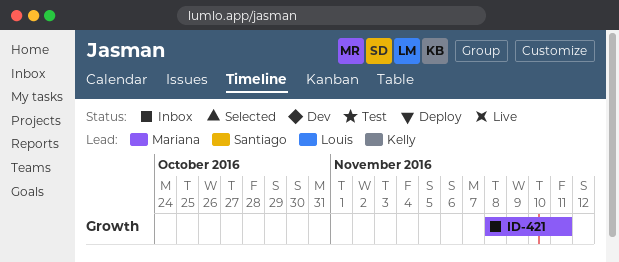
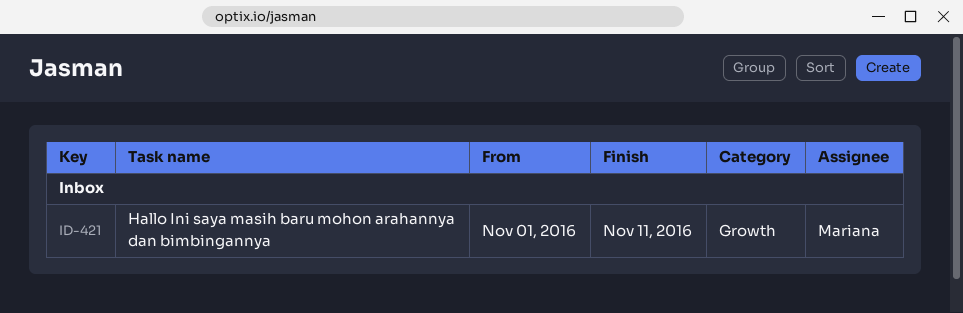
ID-421, start: Nov 8 -> Nov 1

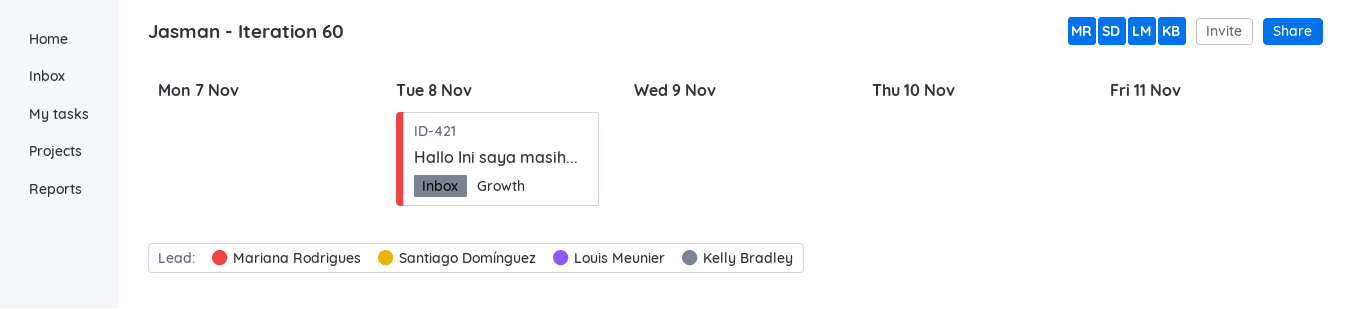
ID-421, due: Nov 11 -> Nov 8

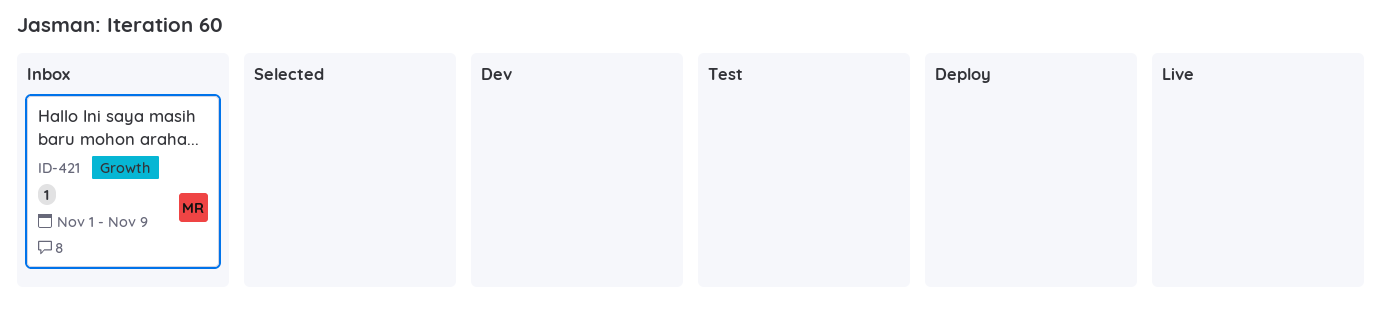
ID-421, due: Nov 8 -> Nov 9

